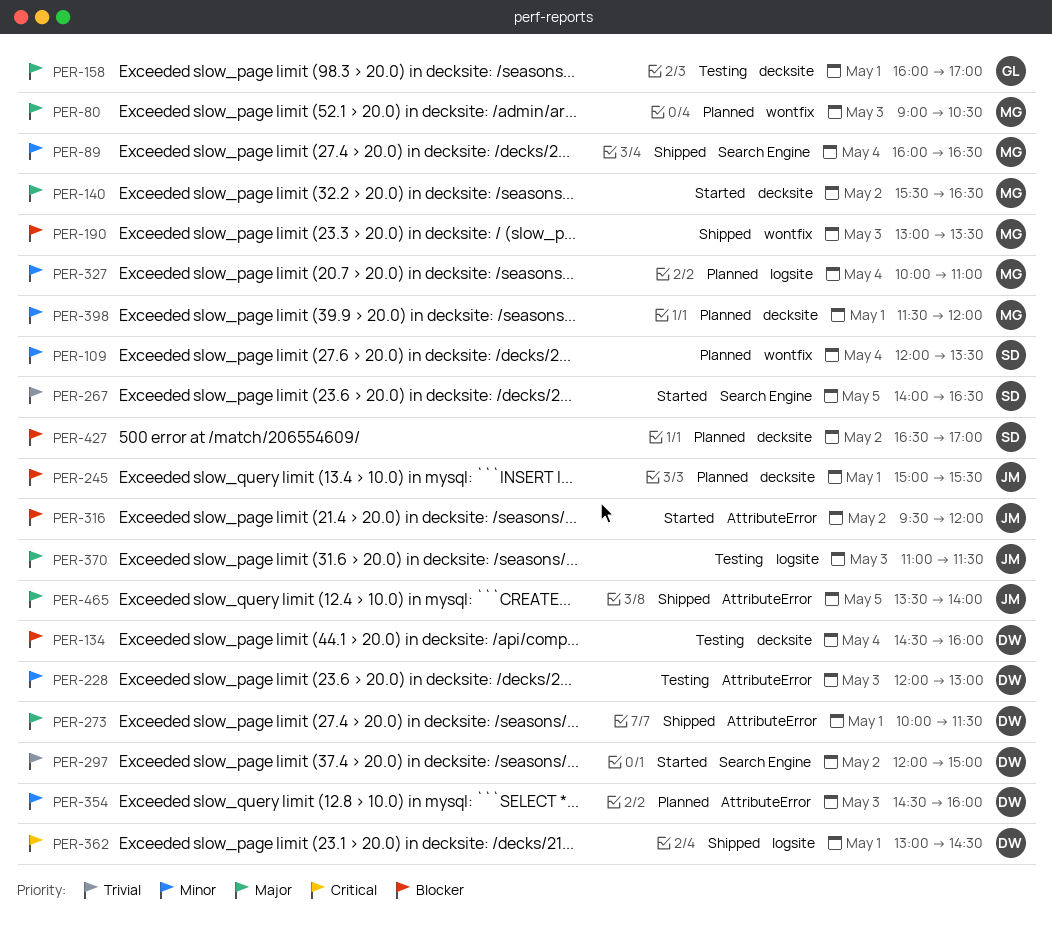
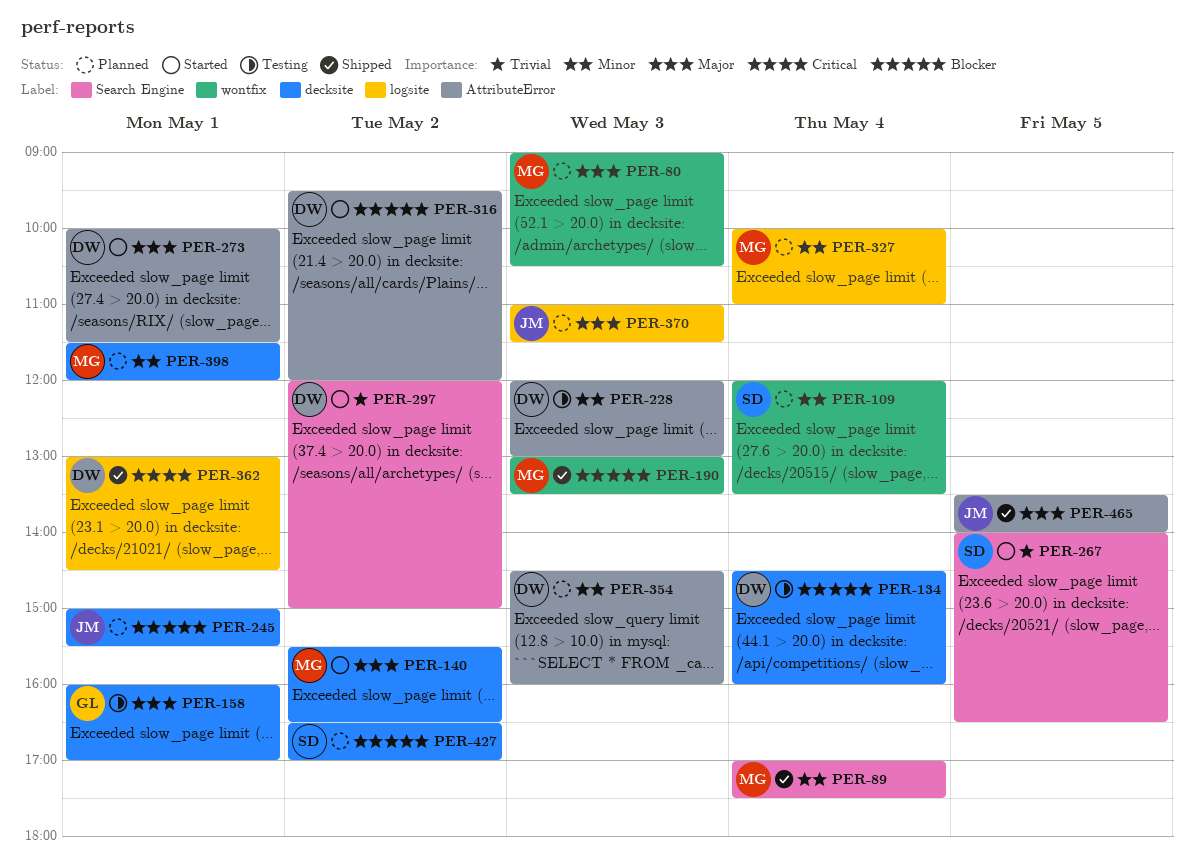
PER-89, begins: 16:00 -> 17:00
PER-89, ends: 16:30 -> 17:30
PER-273, status: Shipped -> Started
PER-316, owner: JM -> DW
PER-370, status: Testing -> Planned

